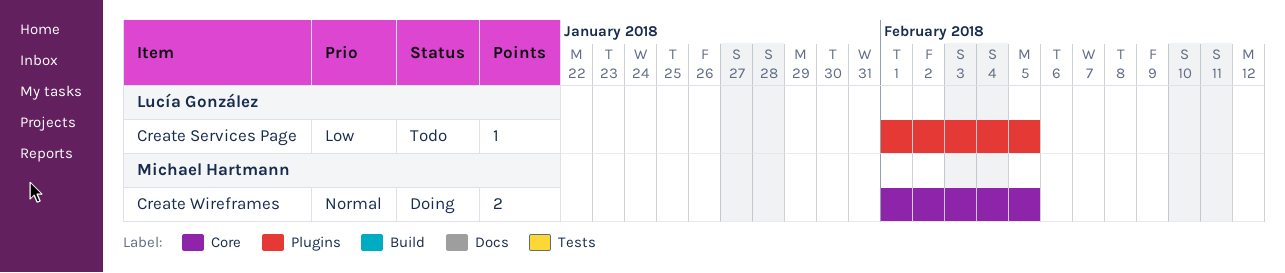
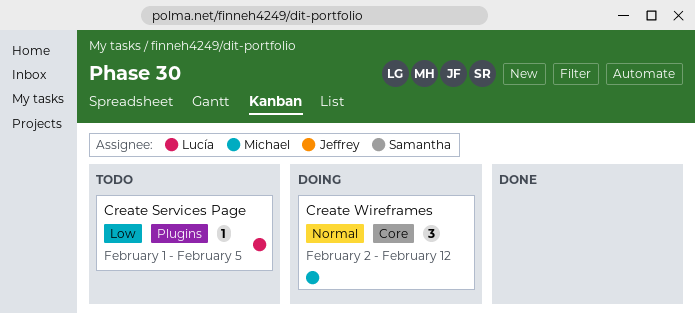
Create Wireframes, estimate: 2 -> 3
Create Wireframes, start: Feb 1 -> Feb 2
Create Wireframes, due: Feb 5 -> Feb 12

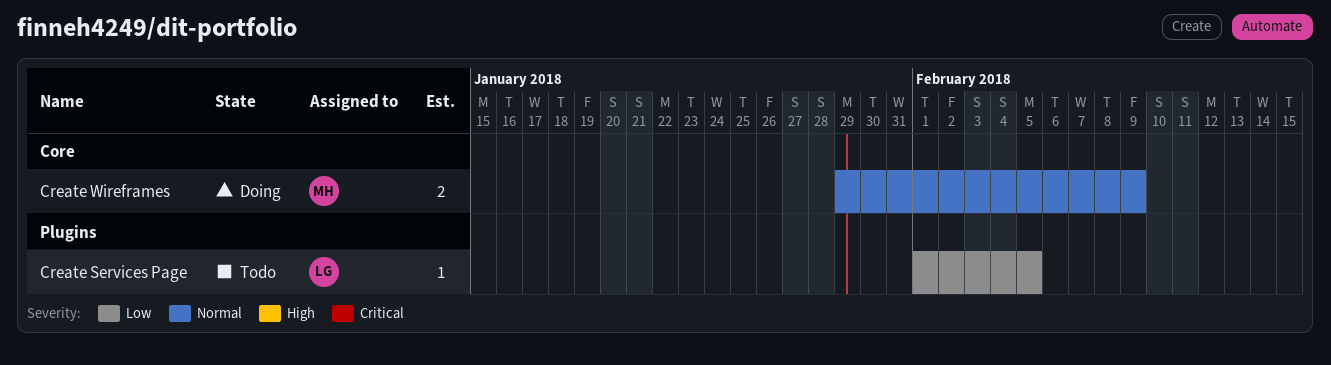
Create Wireframes, estimate: 3 -> 2
Create Wireframes, start: Feb 2 -> Jan 29
Create Wireframes, due: Feb 12 -> Feb 9

